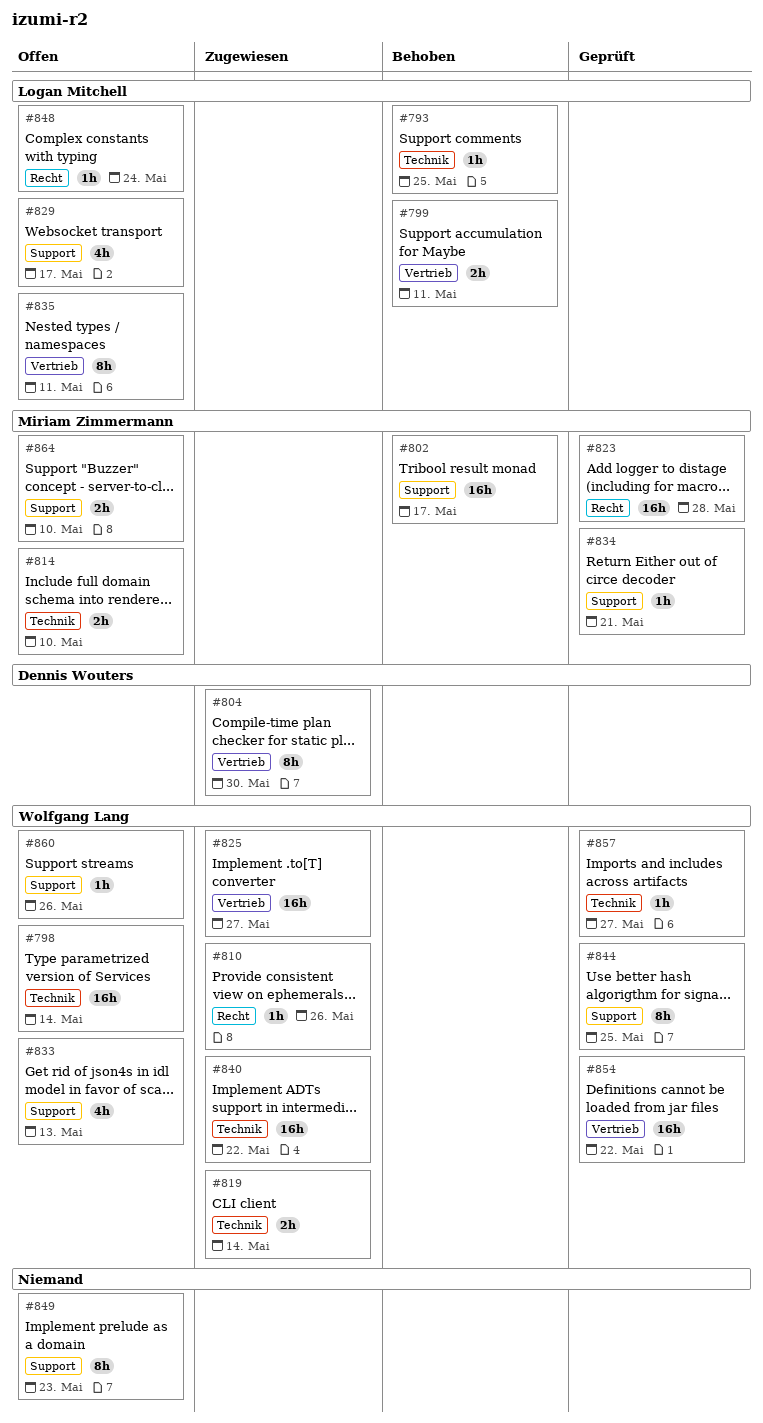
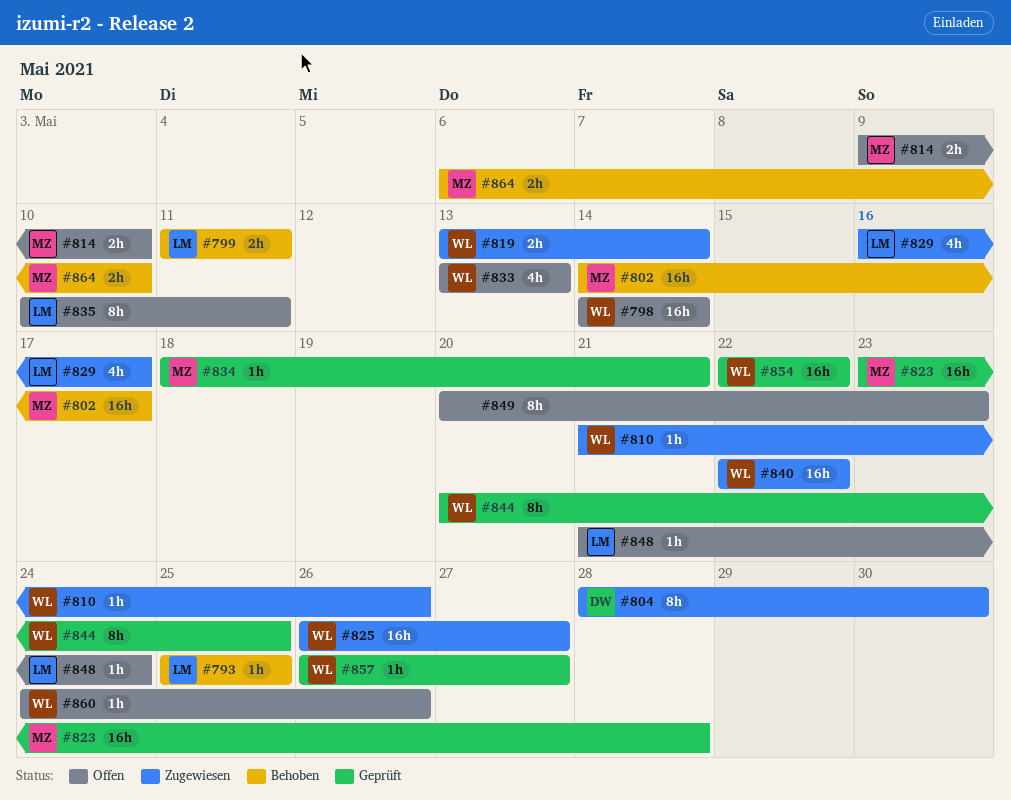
#829, status: Offen -> Zugewiesen
#864, status: Offen -> Behoben

